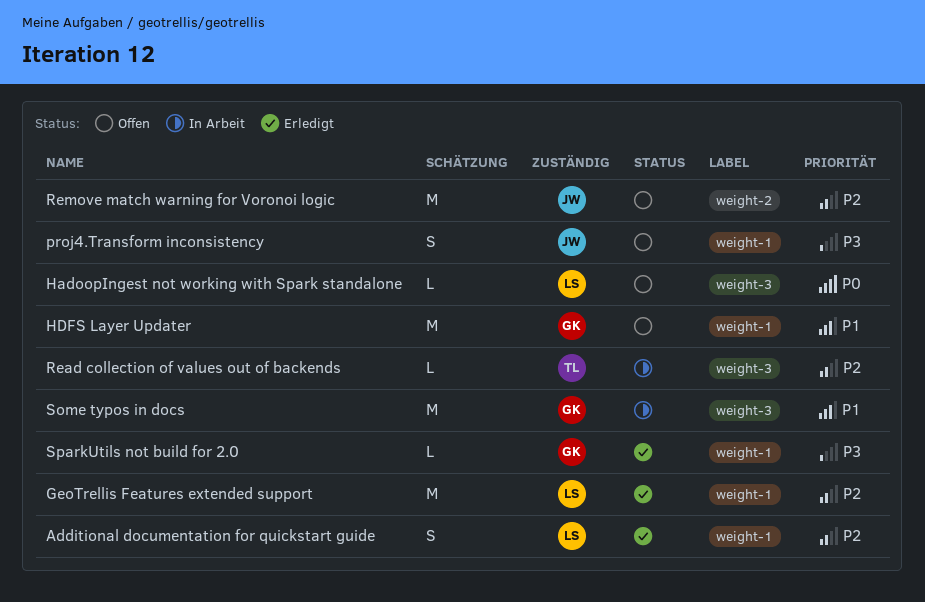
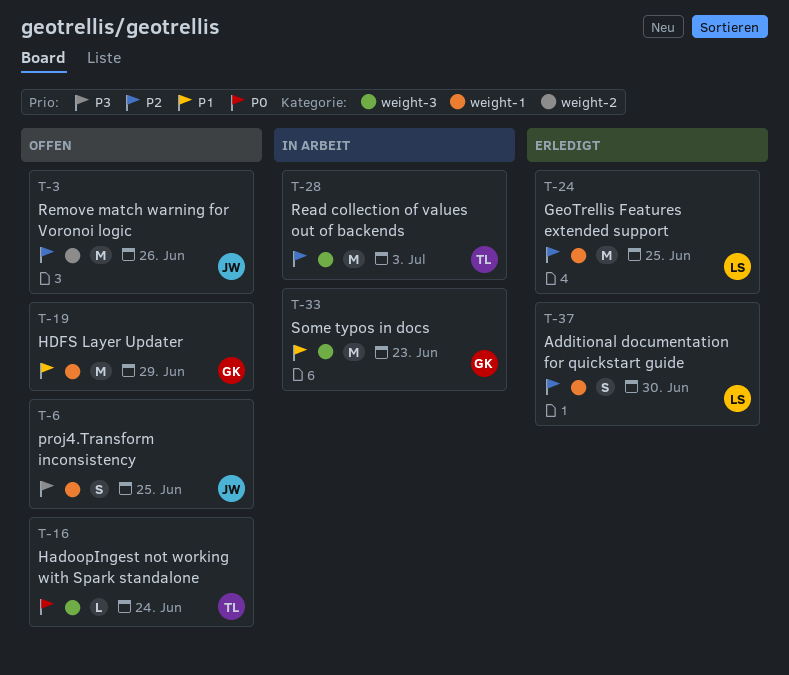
HadoopIngest not working with Spark standalone, owner: LS -> TL
Read collection of values out of backends, estimate: L -> M
SparkUtils not build for 2.0: present -> none

